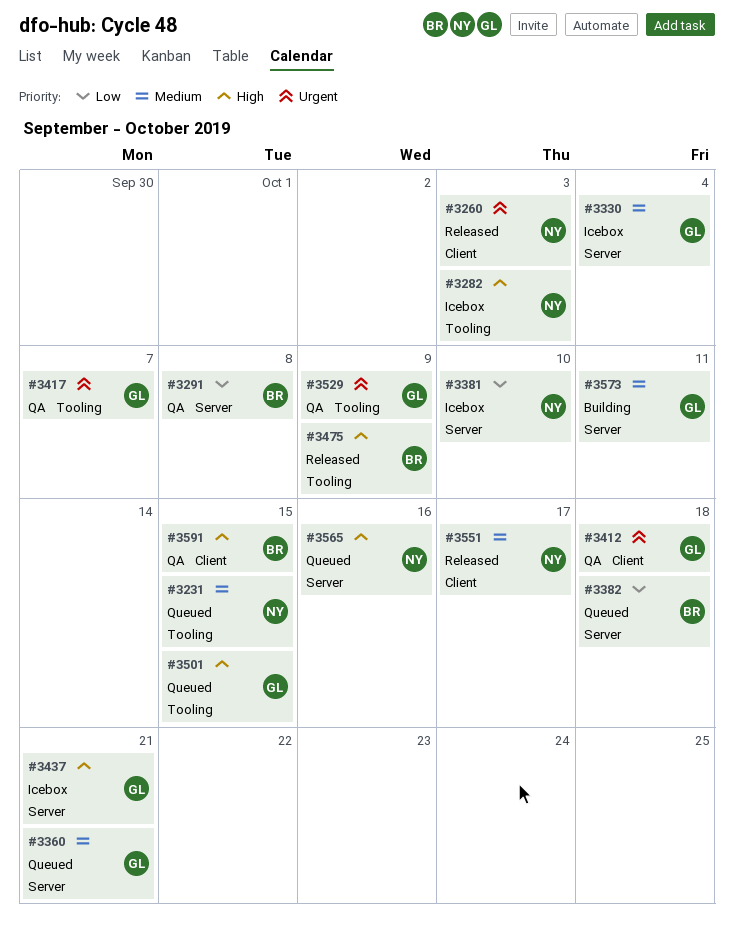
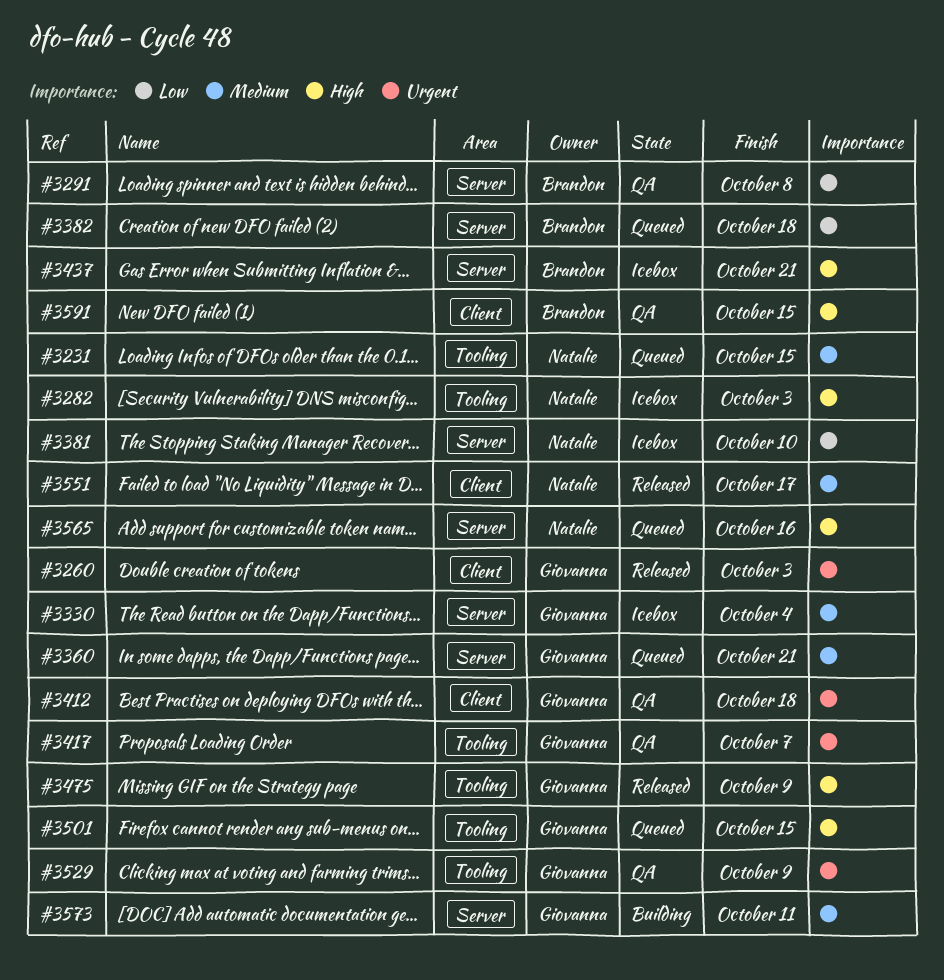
#3260, owner: Natalie -> Giovanna
#3437, owner: Giovanna -> Brandon
#3475, owner: Brandon -> Giovanna

